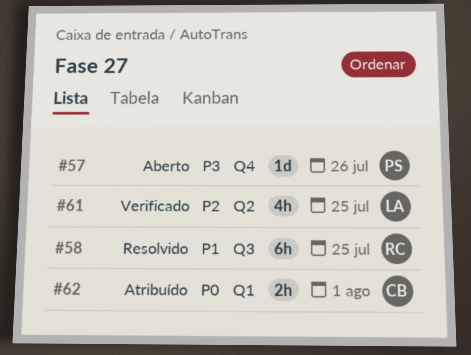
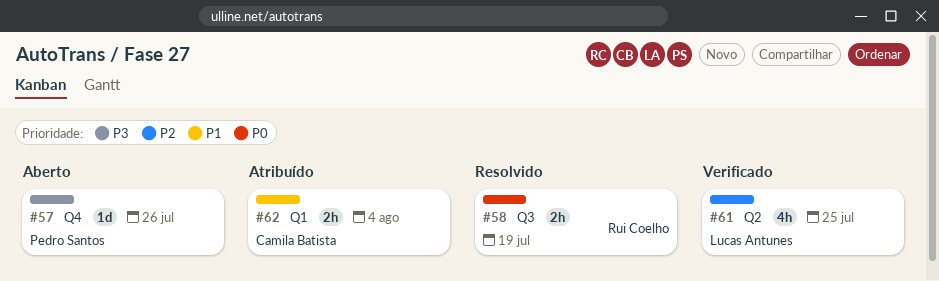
#58, priority: P1 -> P0
#58, estimate: 6h -> 2h
#58, due: Jul 25 -> Jul 19
#62, priority: P0 -> P1
#62, due: Aug 1 -> Aug 4

